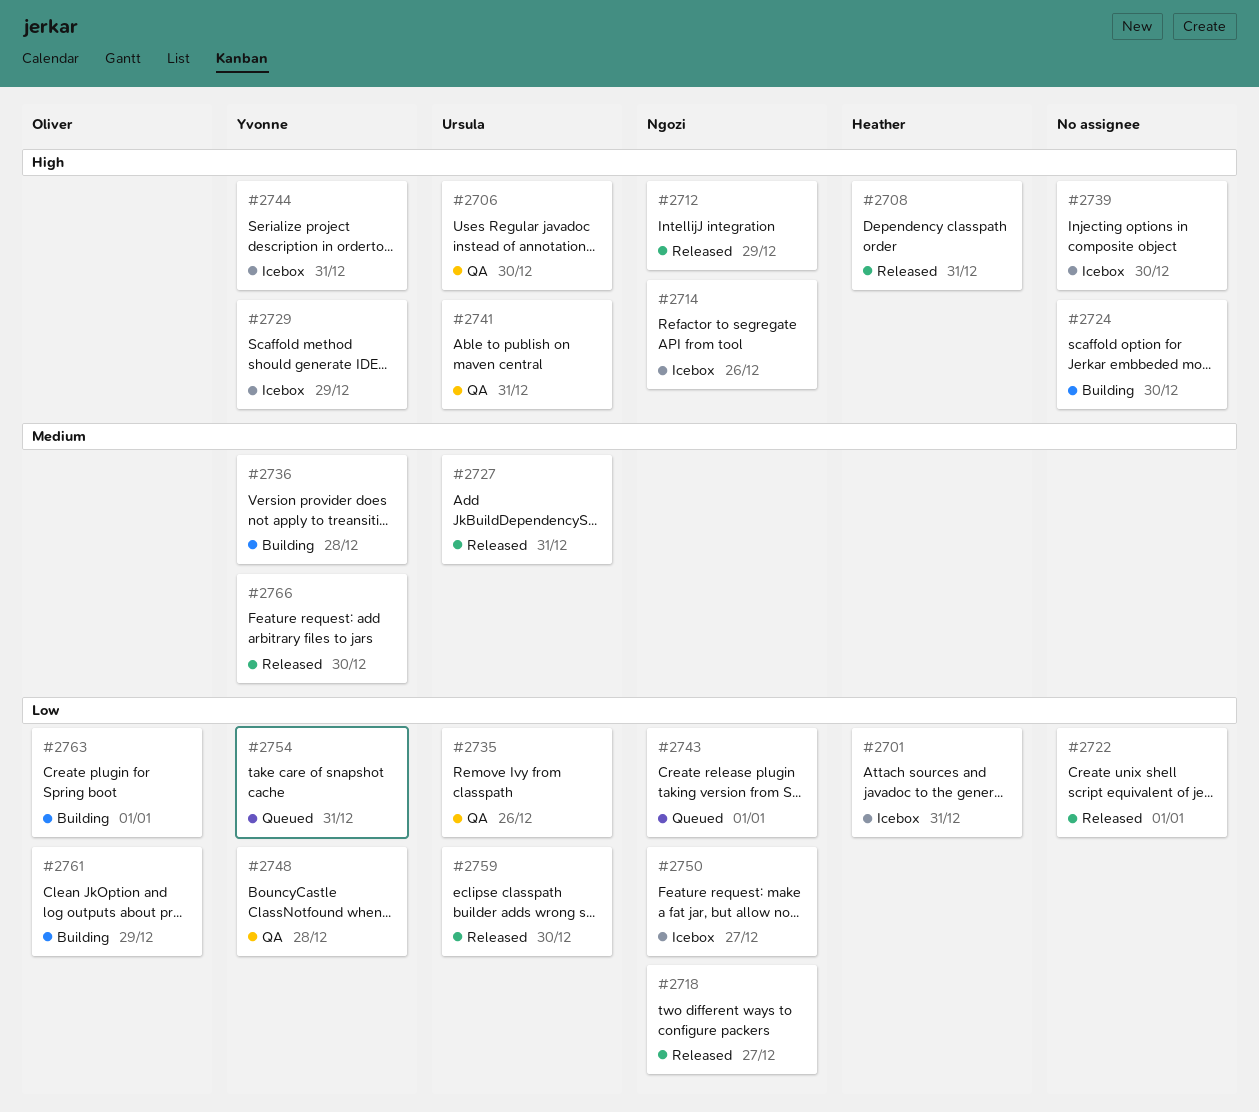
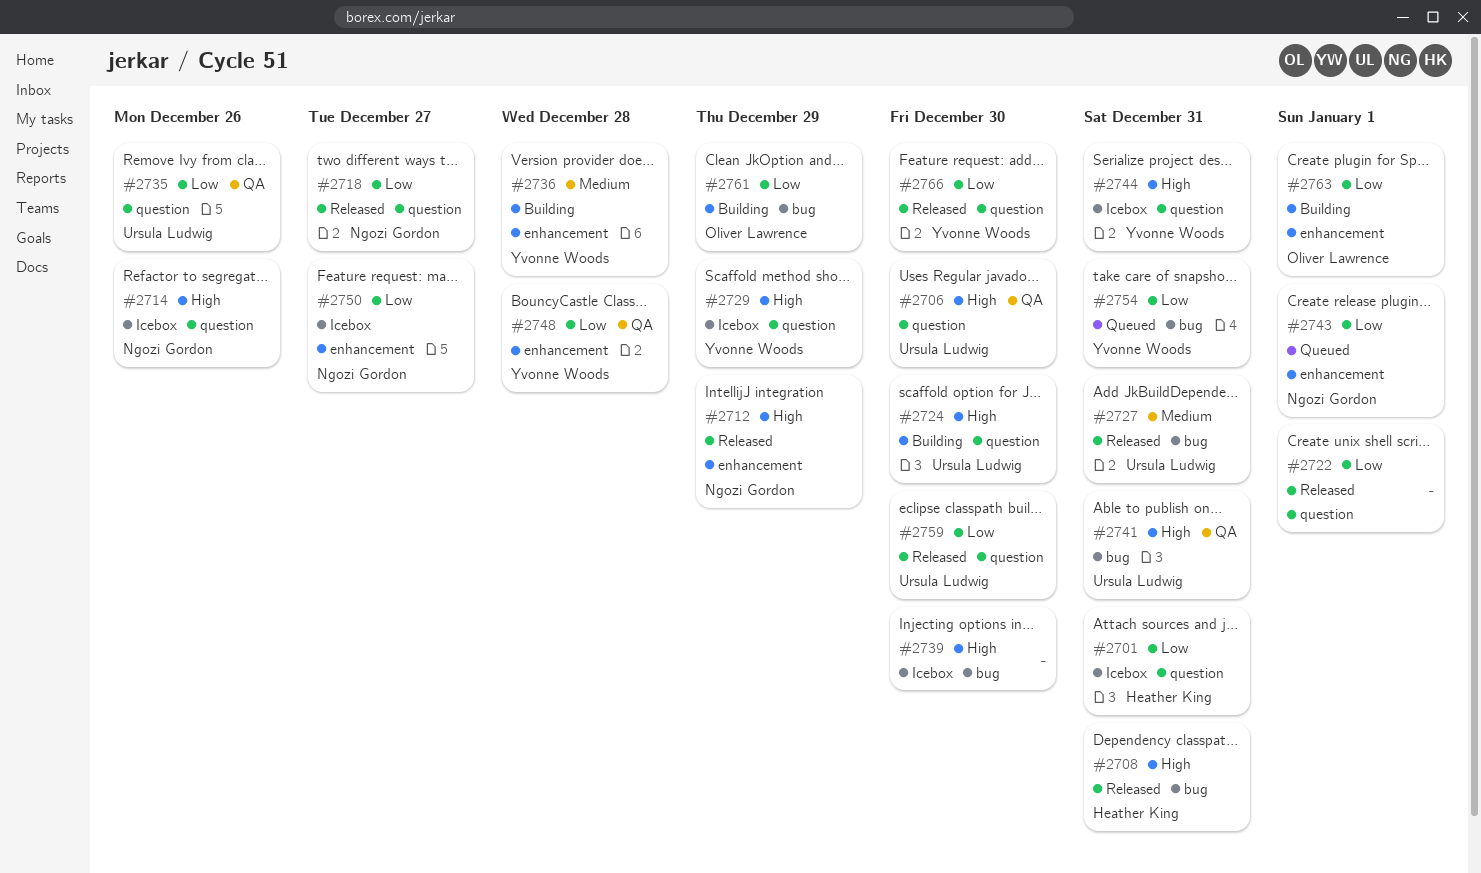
#2724, owner: none -> Ursula Ludwig
#2766, priority: Medium -> Low

